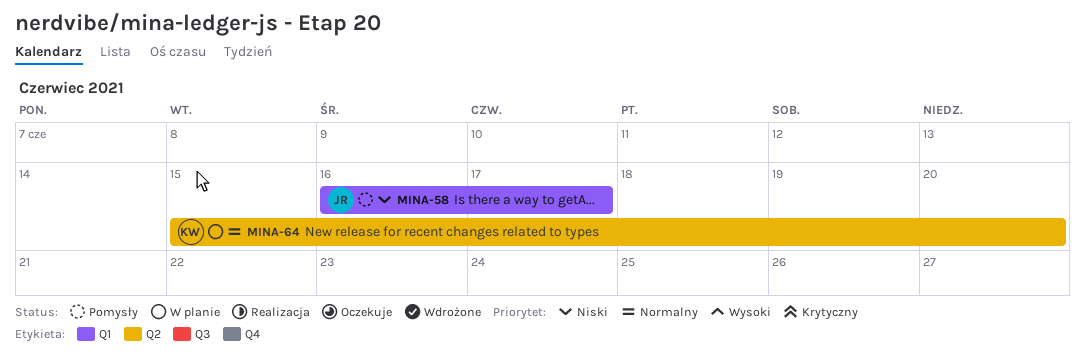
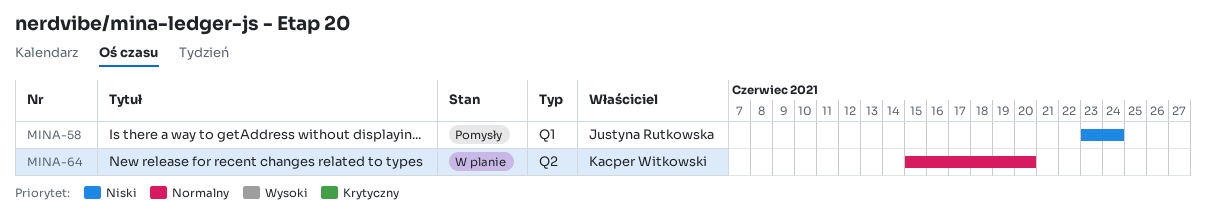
MINA-58, start: Jun 16 -> Jun 23
MINA-58, due: Jun 17 -> Jun 24

